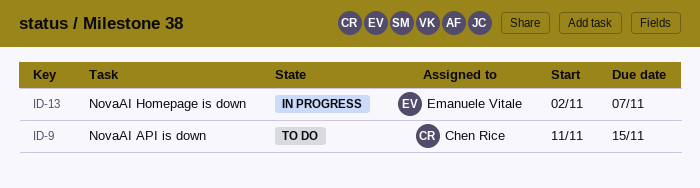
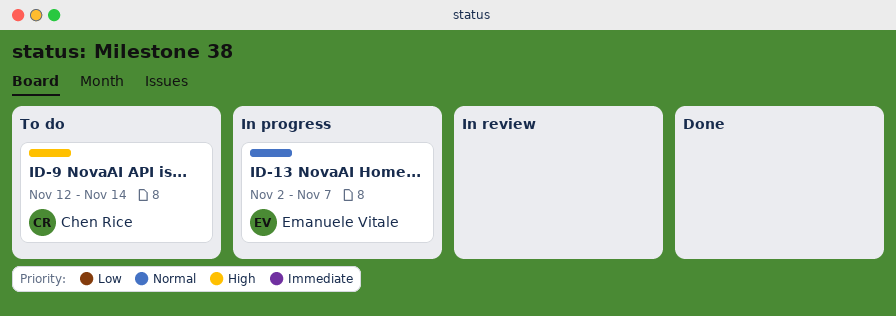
ID-9, start: Nov 11 -> Nov 12
ID-9, due: Nov 15 -> Nov 14

